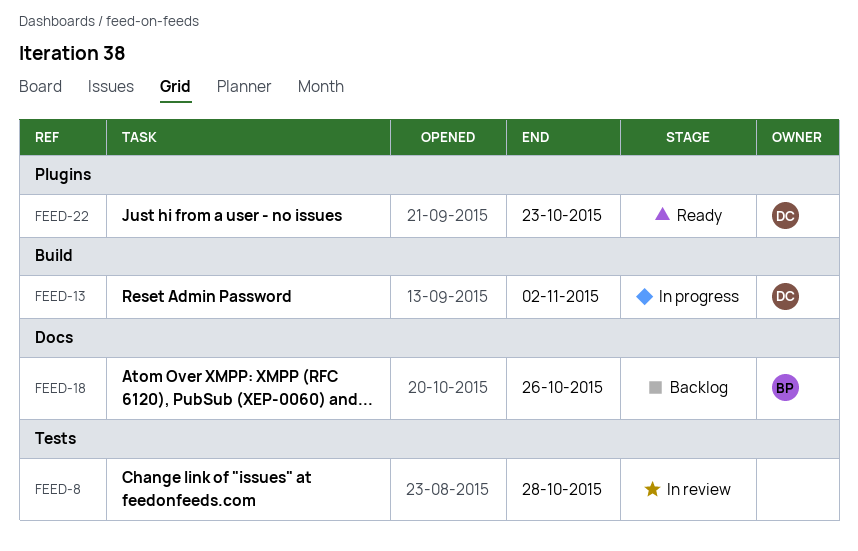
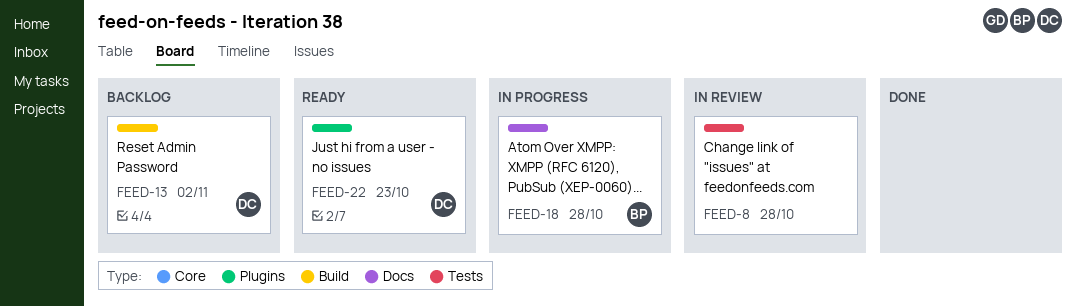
FEED-13, status: In progress -> Backlog
FEED-18, status: Backlog -> In progress
FEED-18, due: Oct 26 -> Oct 28

